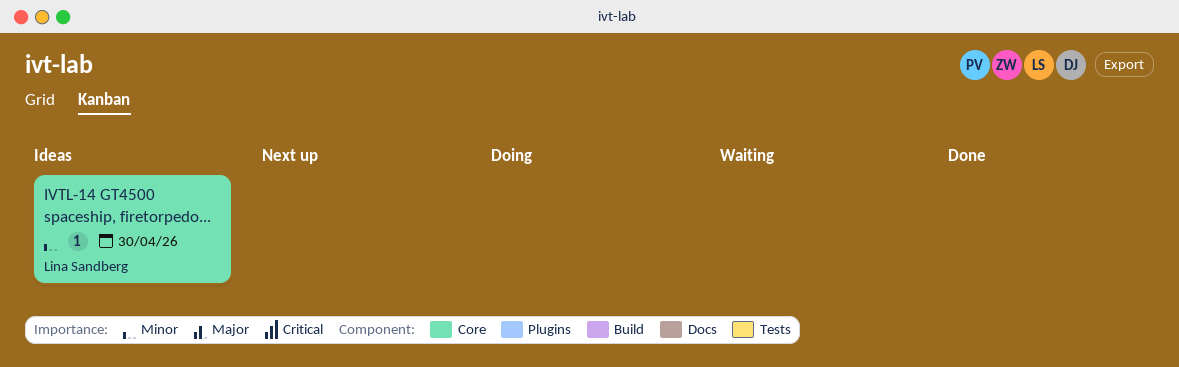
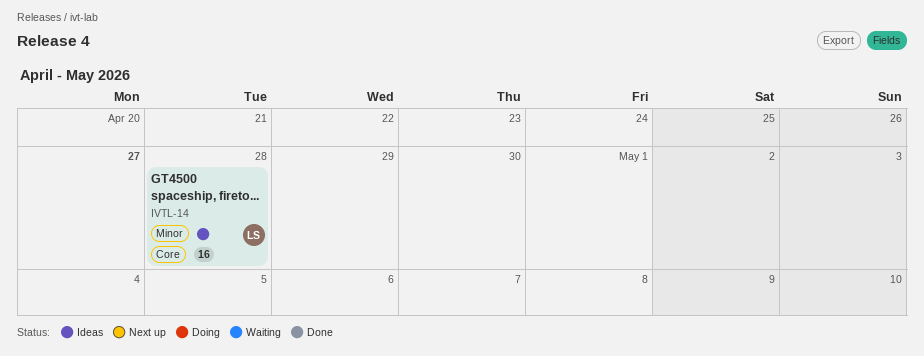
IVTL-14, estimate: 1 -> 16
IVTL-14, due: Apr 30 -> Apr 28

